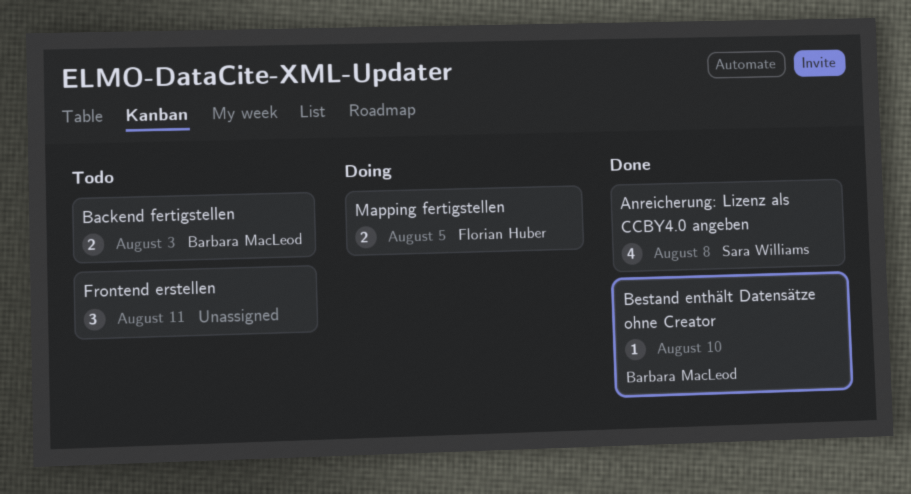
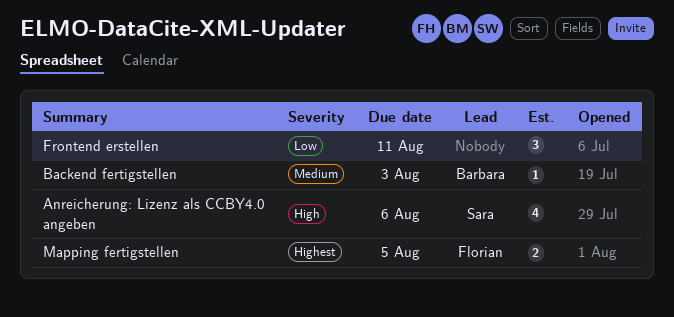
Anreicherung: Lizenz als CCBY4.0 angeben, due: Aug 8 -> Aug 6
Backend fertigstellen, estimate: 2 -> 1
Bestand enthält Datensätze ohne Creator: present -> none

